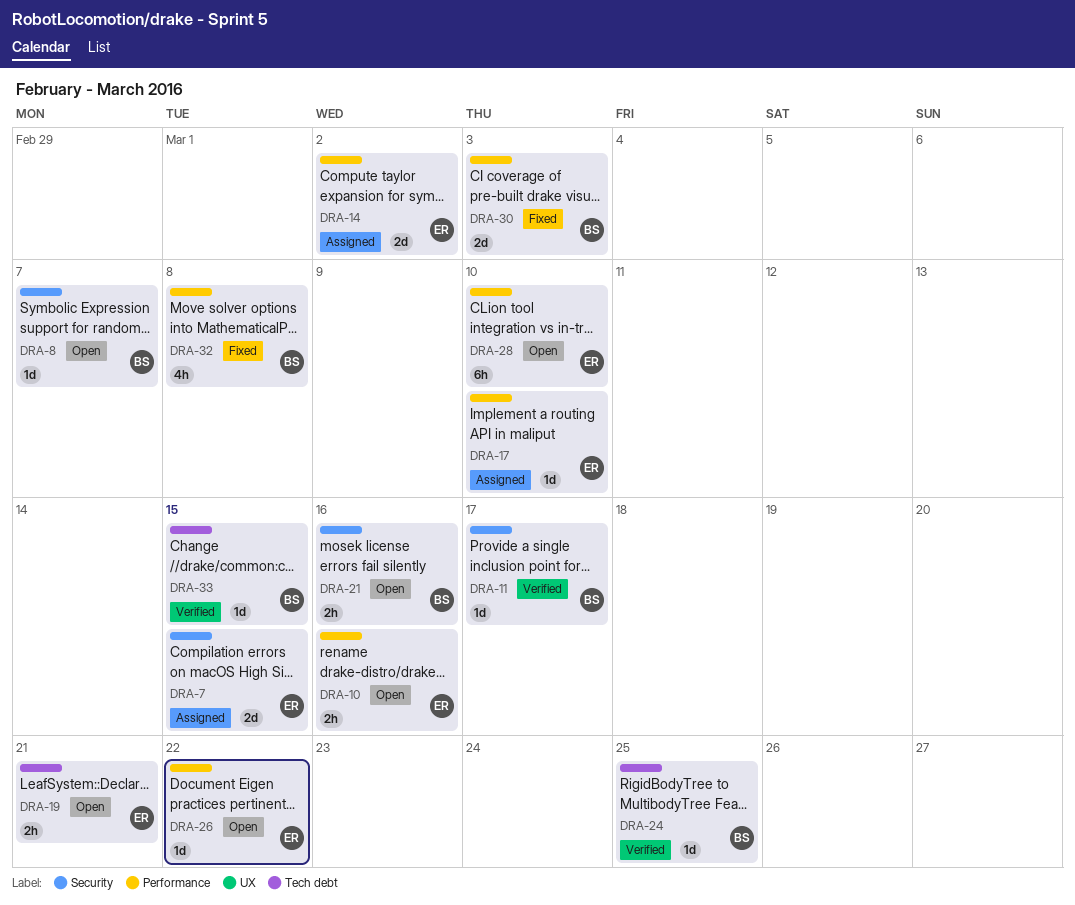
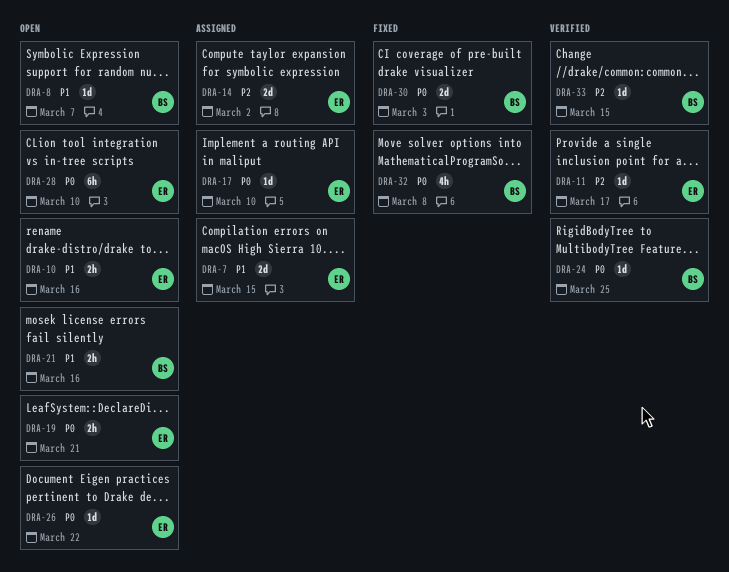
DRA-11, owner: BS -> ER

